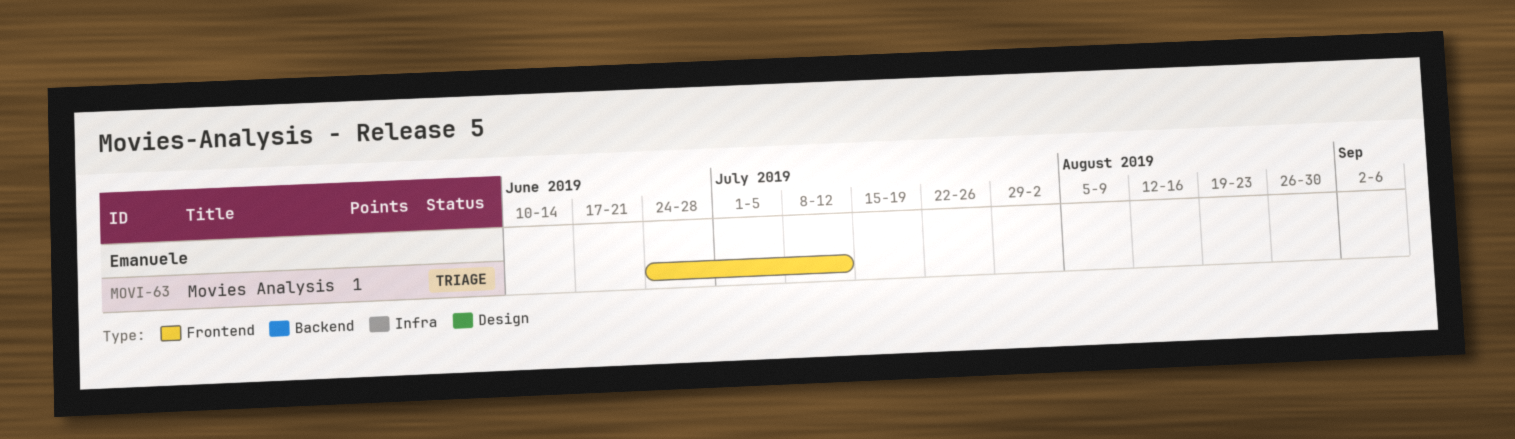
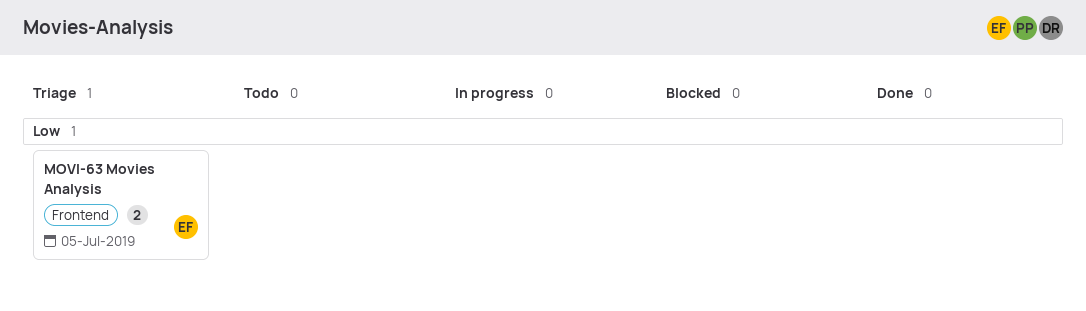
MOVI-63, estimate: 1 -> 2
MOVI-63, due: Jul 12 -> Jul 5

